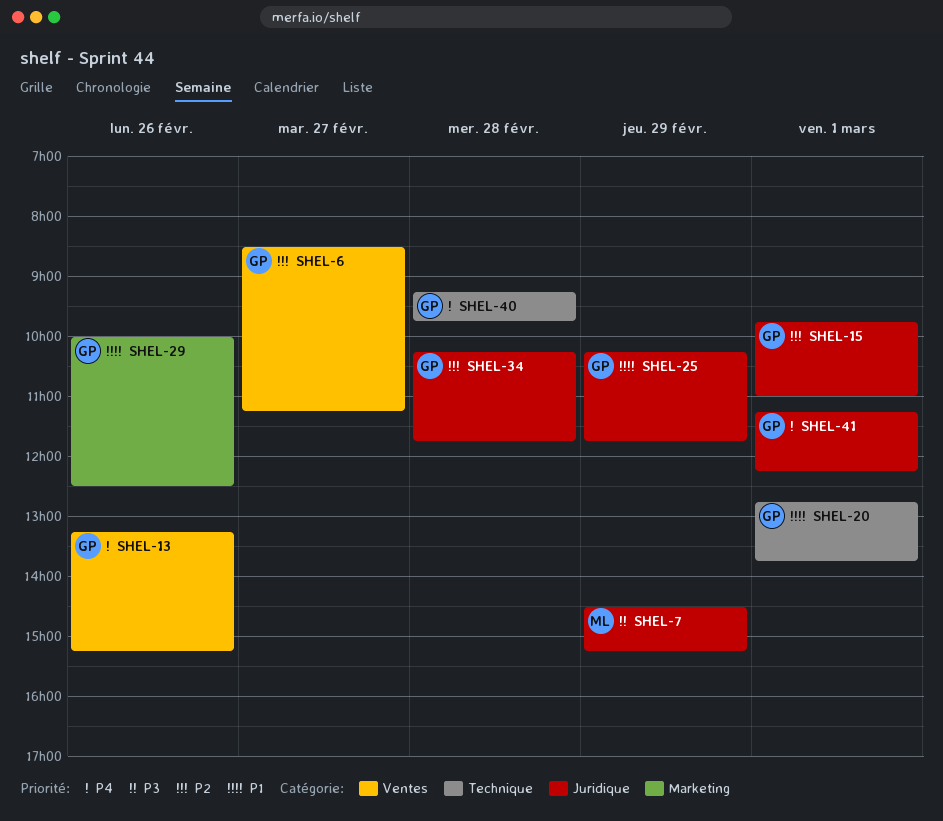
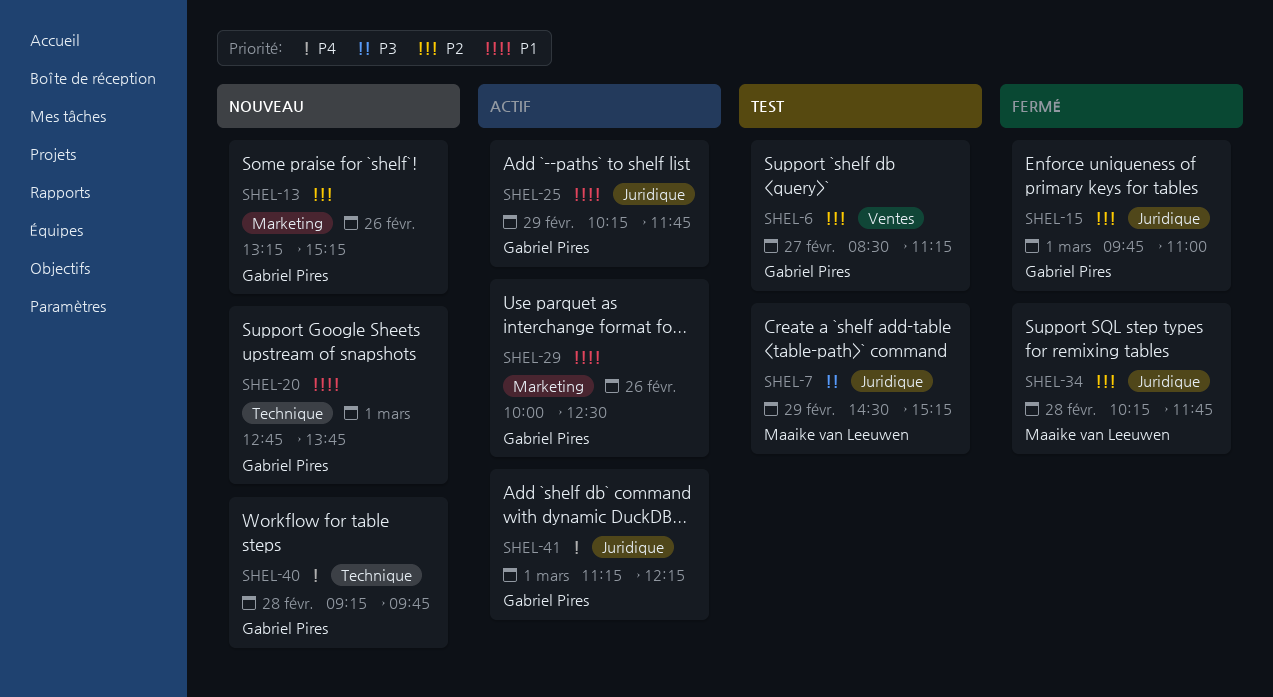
SHEL-13, priority: P4 -> P2
SHEL-13, label: Ventes -> Marketing
SHEL-34, owner: Gabriel Pires -> Maaike van Leeuwen

